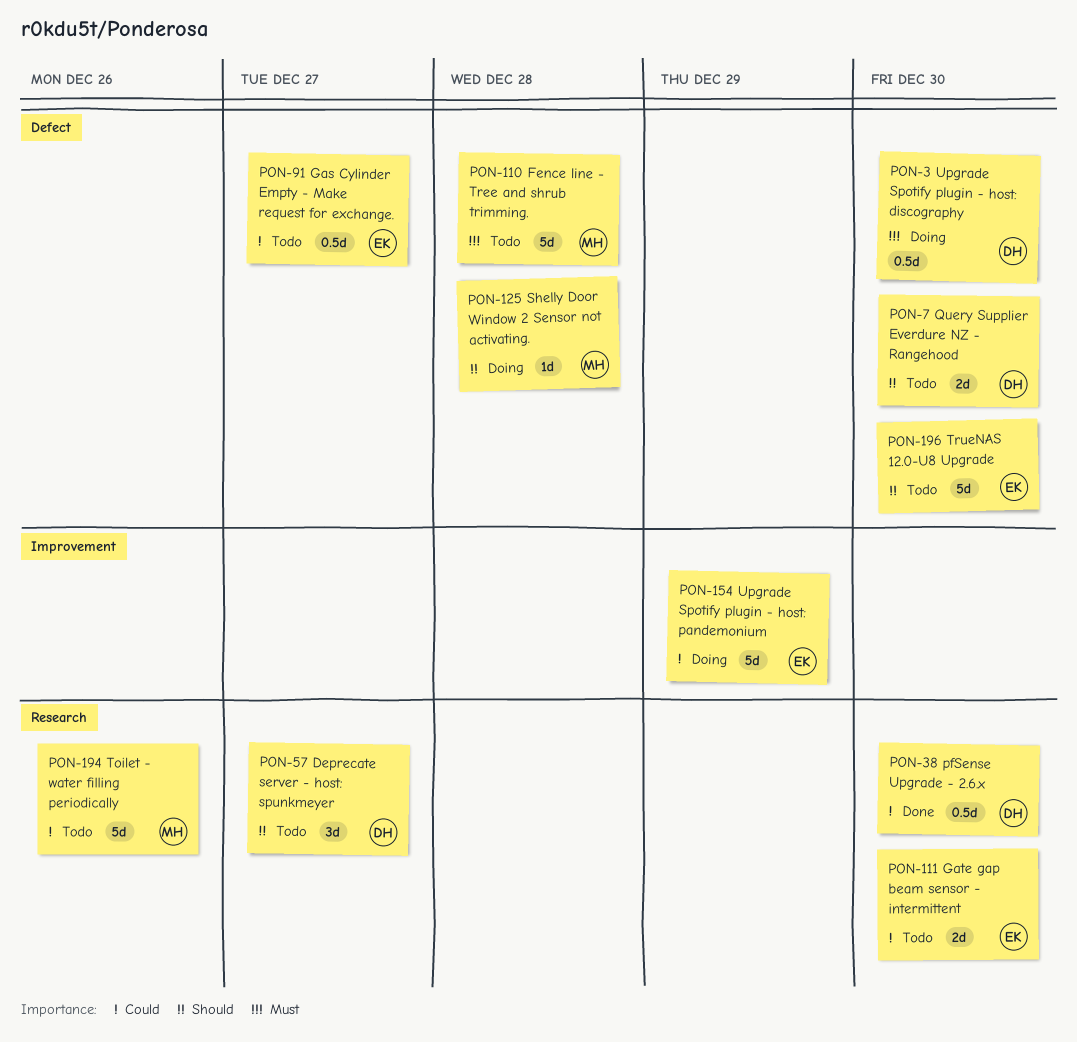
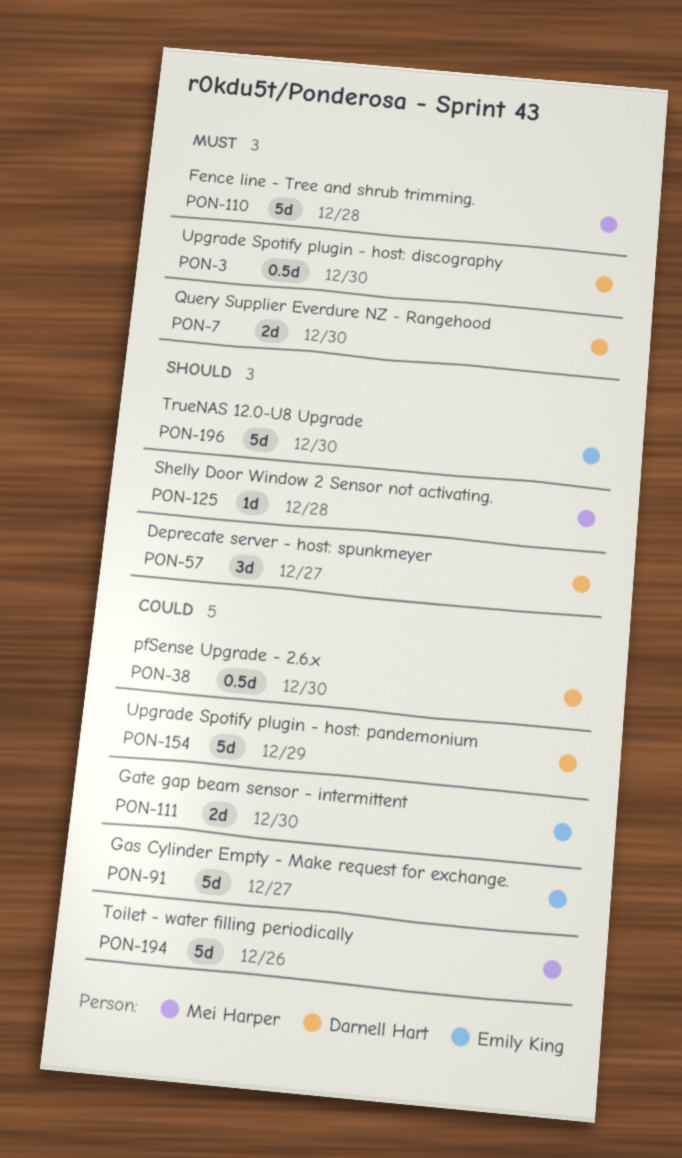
PON-7, priority: Should -> Must
PON-91, estimate: 0.5d -> 5d
PON-154, owner: Emily King -> Darnell Hart

